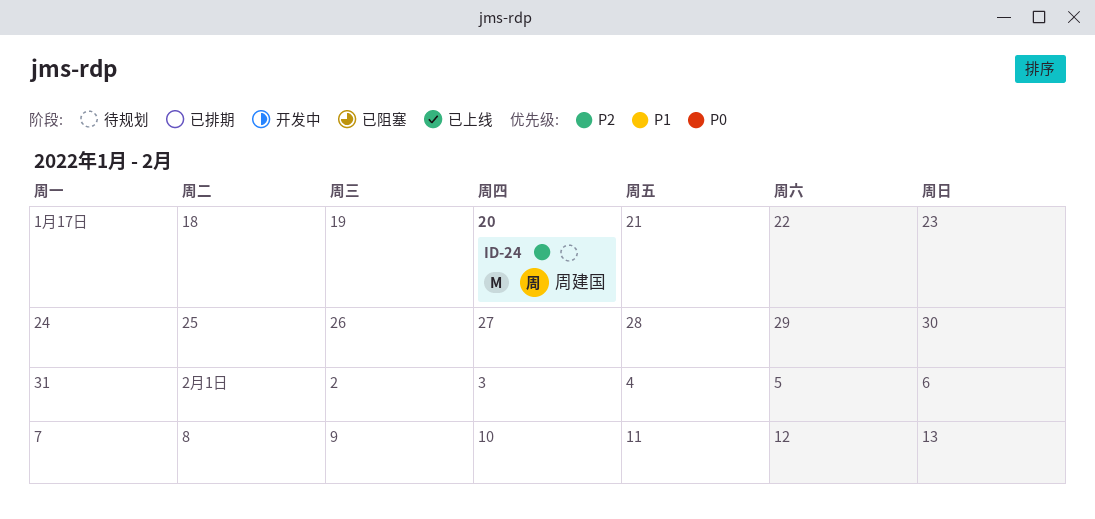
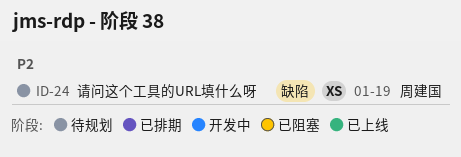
ID-24, estimate: M -> XS
ID-24, due: Jan 20 -> Jan 19

